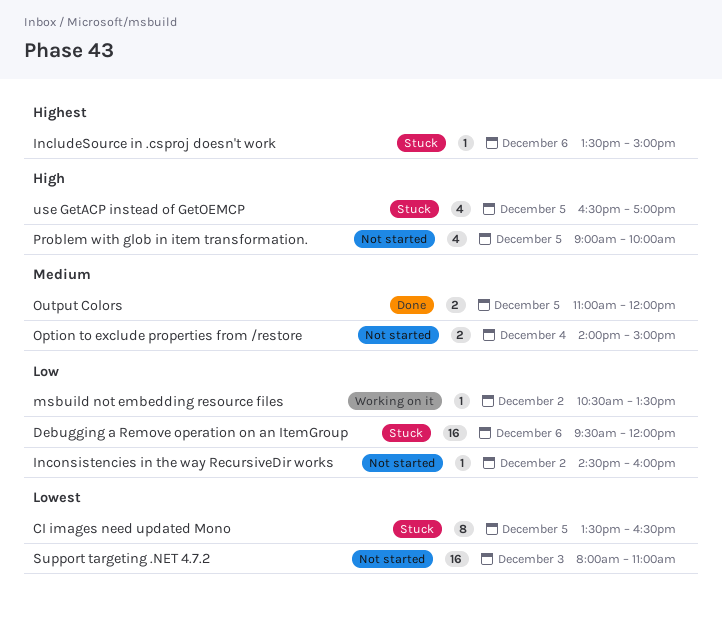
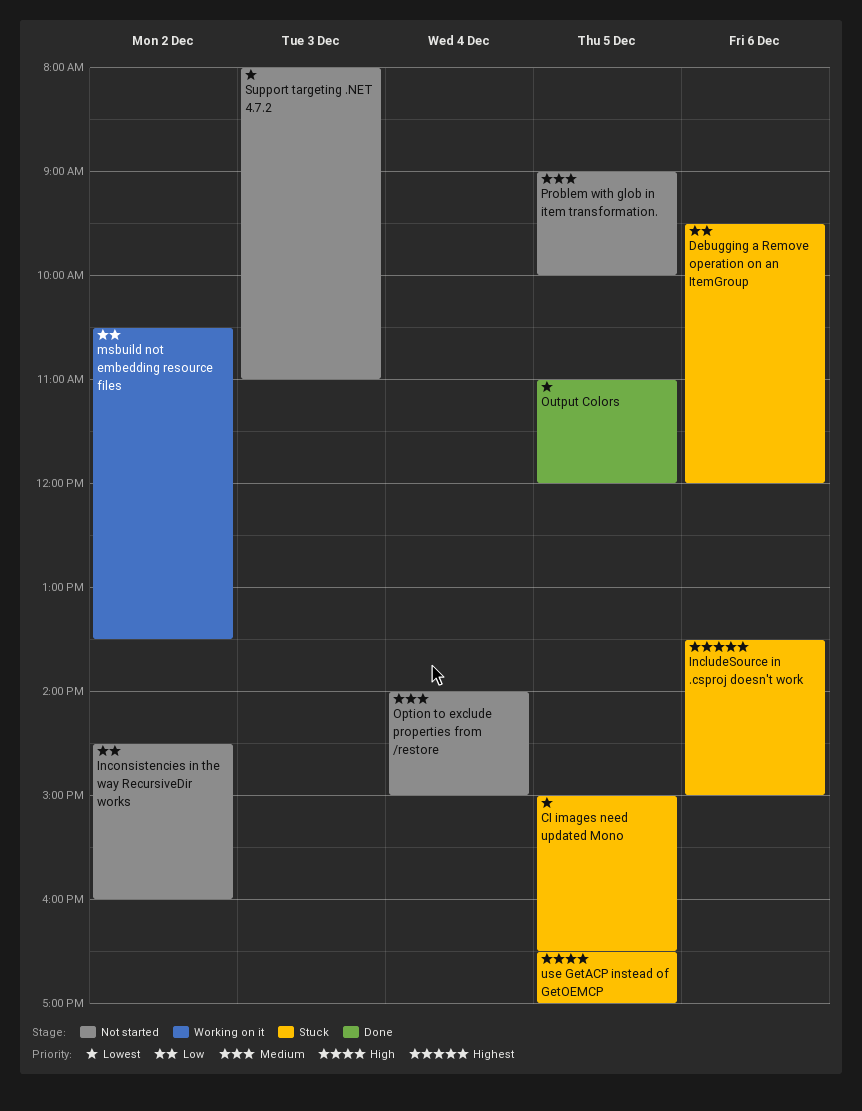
CI images need updated Mono, begins: 13:30 -> 15:00
Output Colors, priority: Medium -> Lowest
Problem with glob in item transformation., priority: High -> Medium

